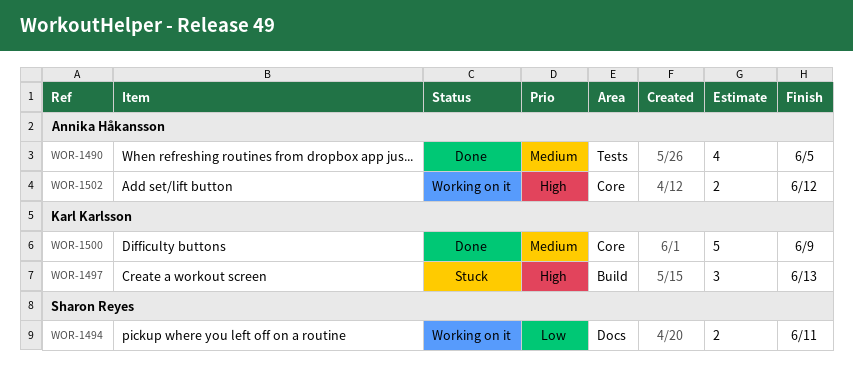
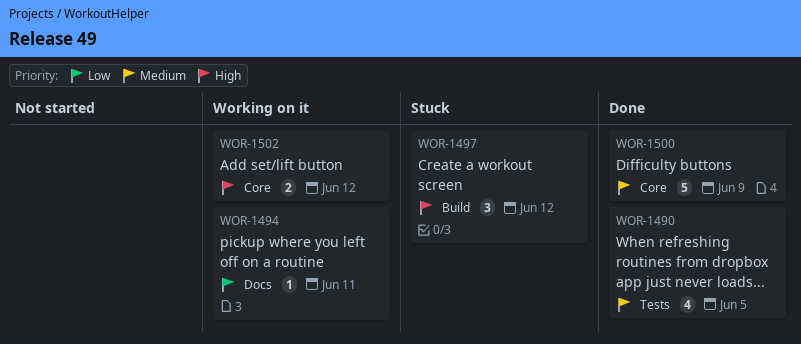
WOR-1494, estimate: 2 -> 1
WOR-1497, due: Jun 13 -> Jun 12

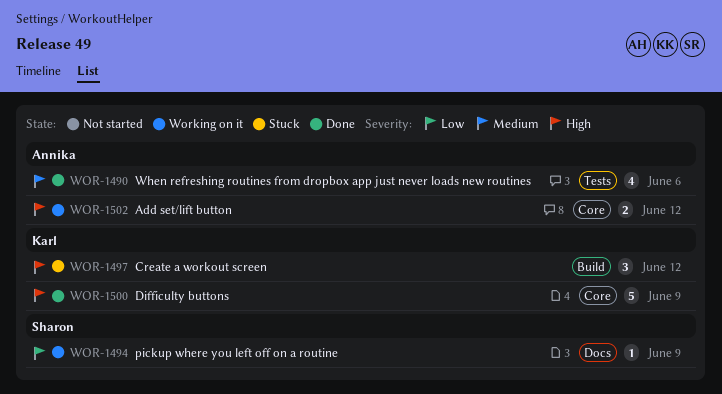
WOR-1490, due: Jun 5 -> Jun 6
WOR-1494, due: Jun 11 -> Jun 9
WOR-1500, priority: Medium -> High

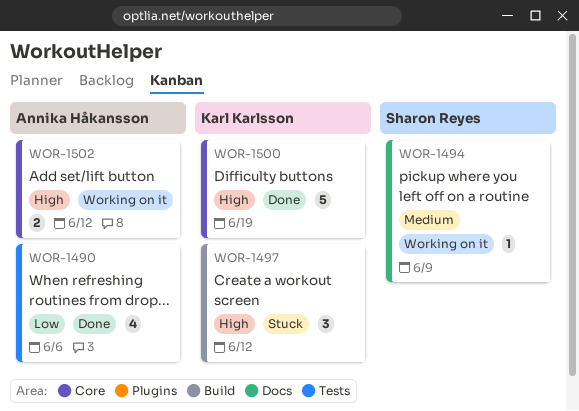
WOR-1490, priority: Medium -> Low
WOR-1494, priority: Low -> Medium
WOR-1500, due: Jun 9 -> Jun 19

